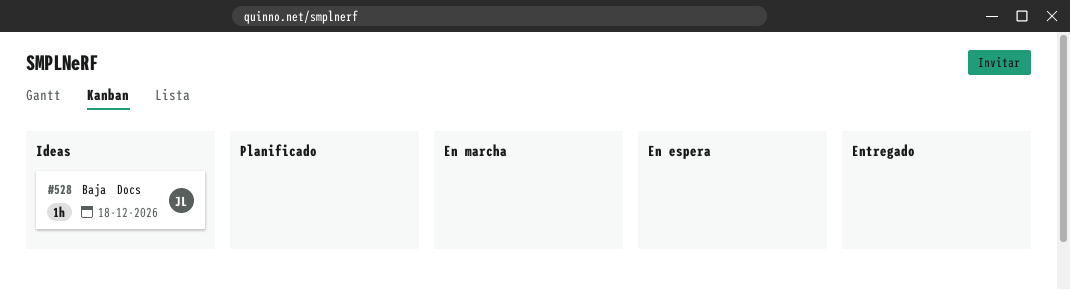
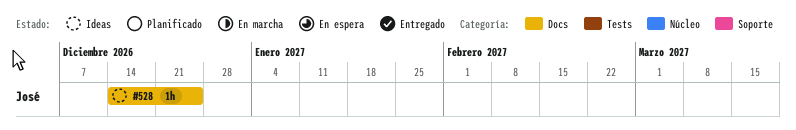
#528, due: Dec 18 -> Dec 25

